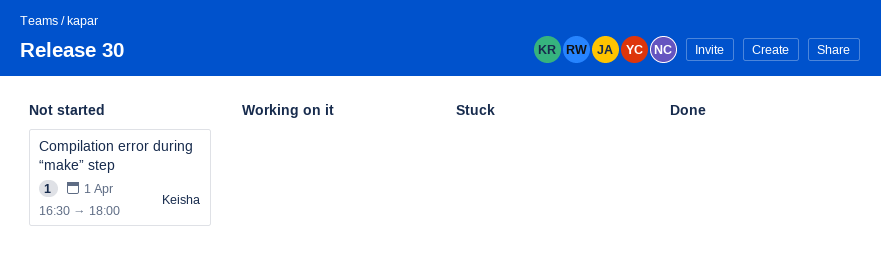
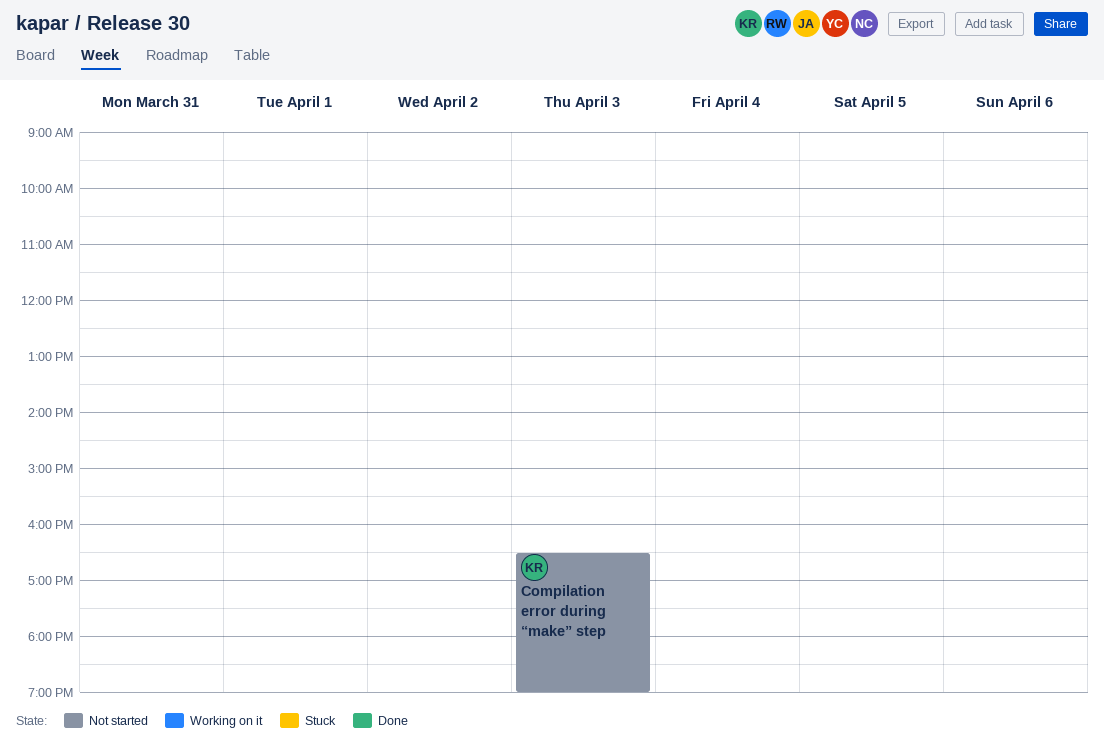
Compilation error during “make” step, day: Apr 1 -> Apr 3
Compilation error during “make” step, ends: 18:00 -> 19:00

